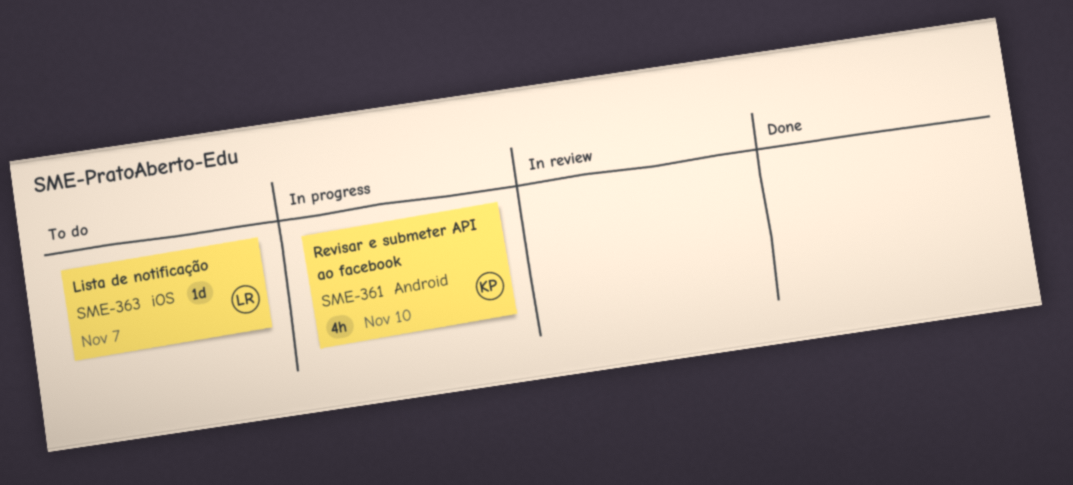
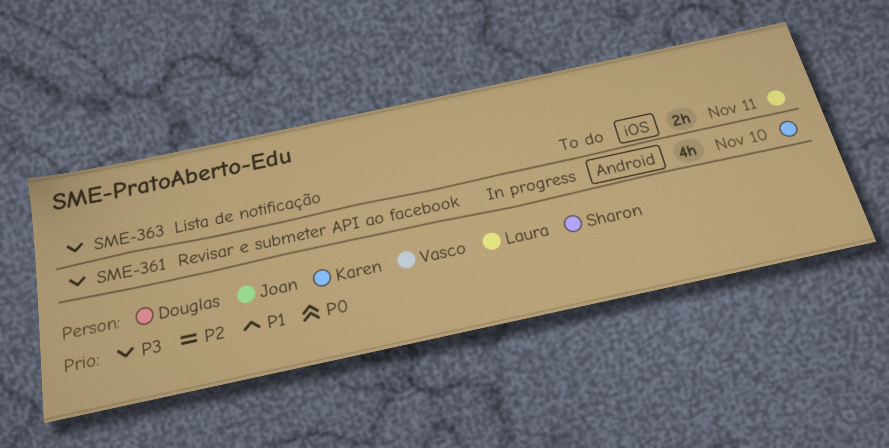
SME-363, estimate: 1d -> 2h
SME-363, due: Nov 7 -> Nov 11

